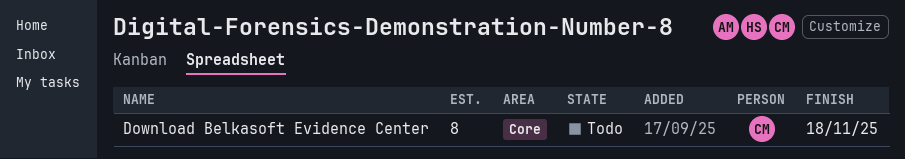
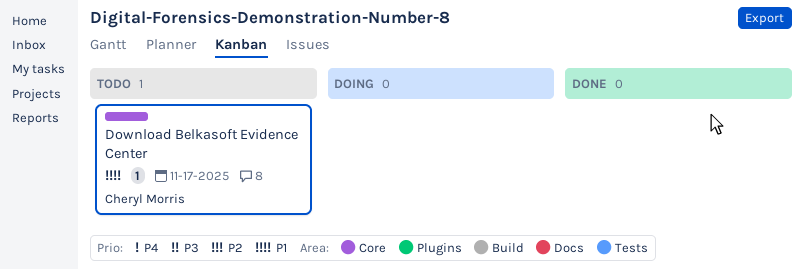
Download Belkasoft Evidence Center, estimate: 8 -> 1
Download Belkasoft Evidence Center, due: Nov 18 -> Nov 17

